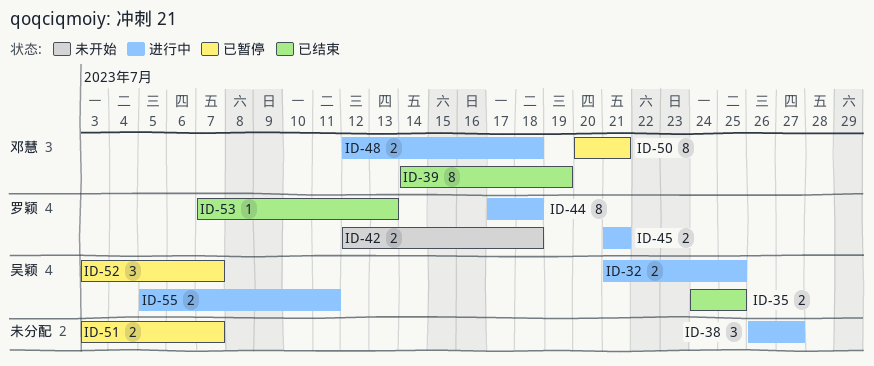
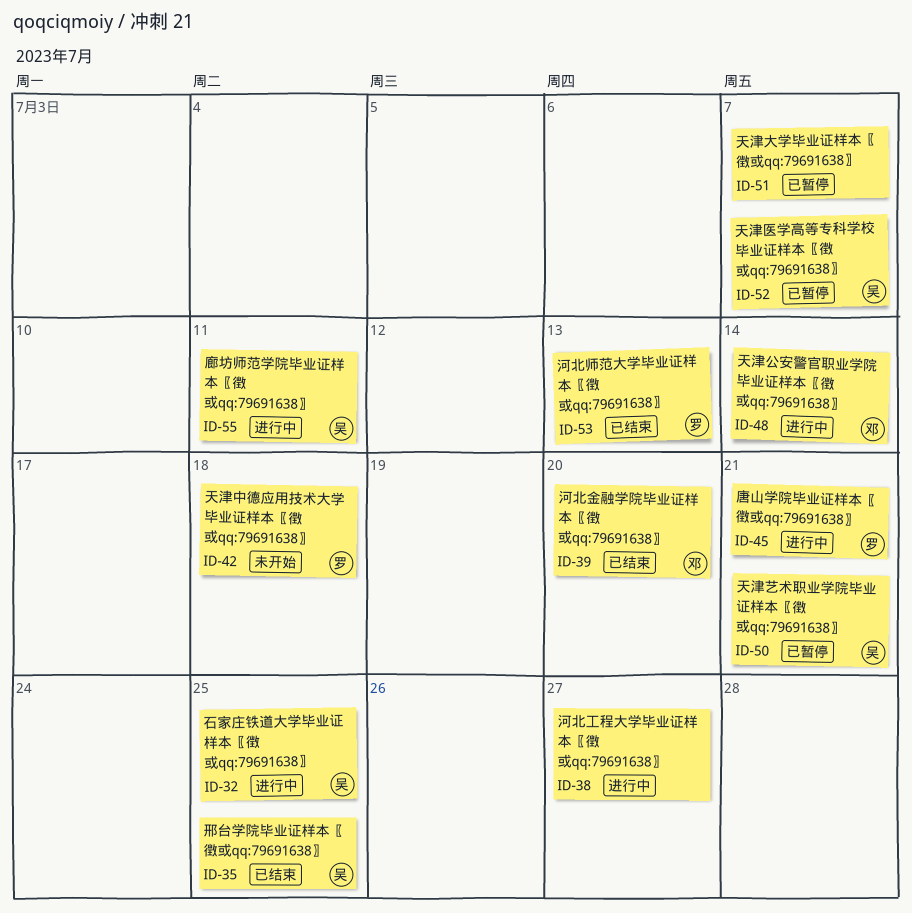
ID-39, due: Jul 19 -> Jul 20
ID-44: present -> none
ID-48, due: Jul 18 -> Jul 14
ID-50, owner: 邓慧 -> 吴颖

